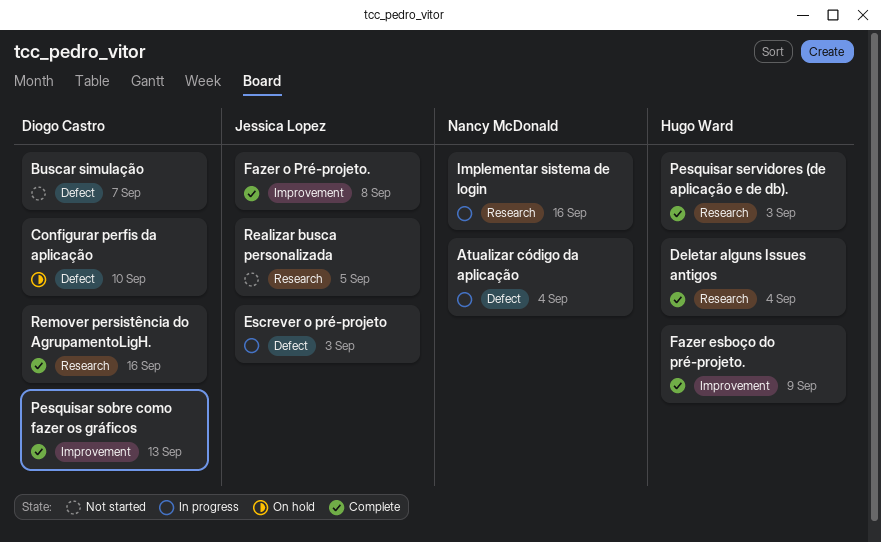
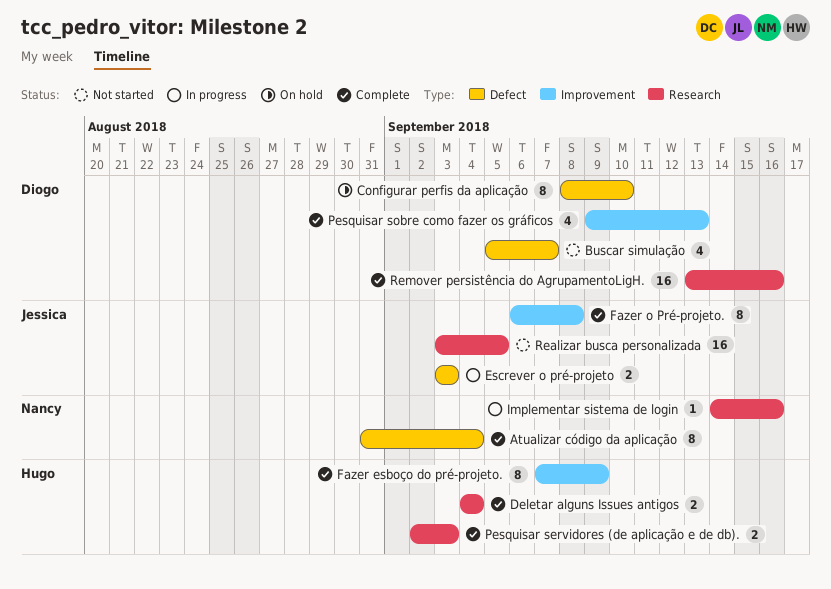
Atualizar código da aplicação, status: In progress -> Complete

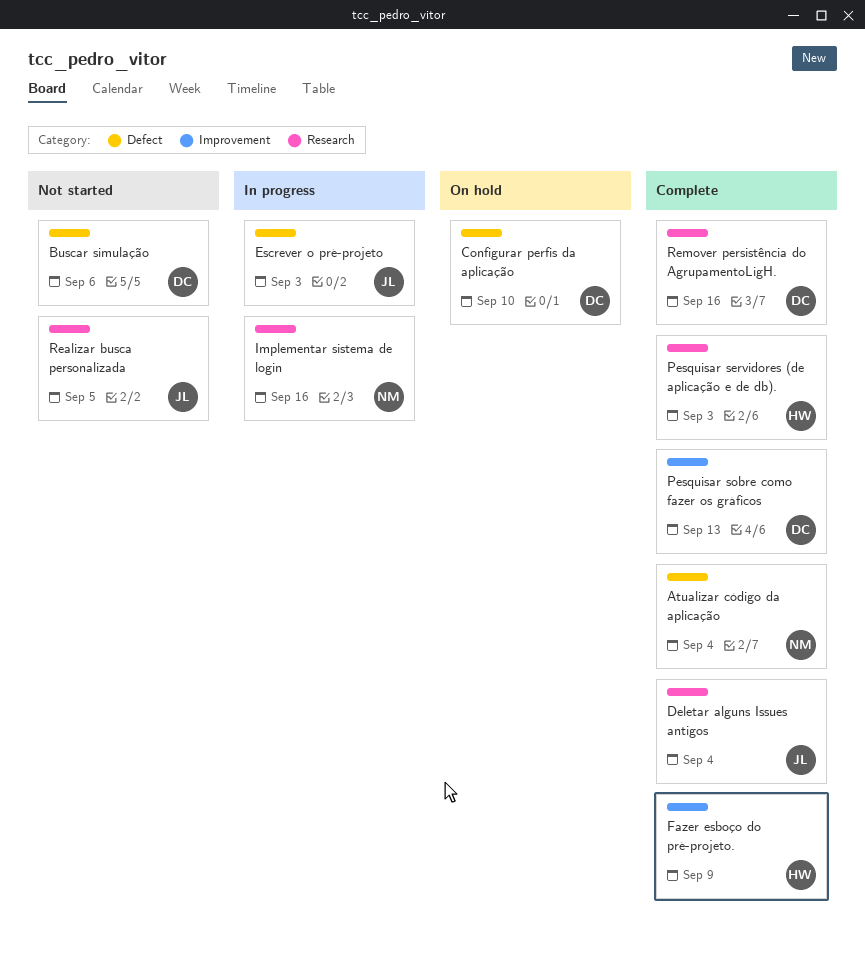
Buscar simulação, due: Sep 7 -> Sep 6
Deletar alguns Issues antigos, owner: Hugo -> Jessica
Fazer o Pré-projeto.: present -> none

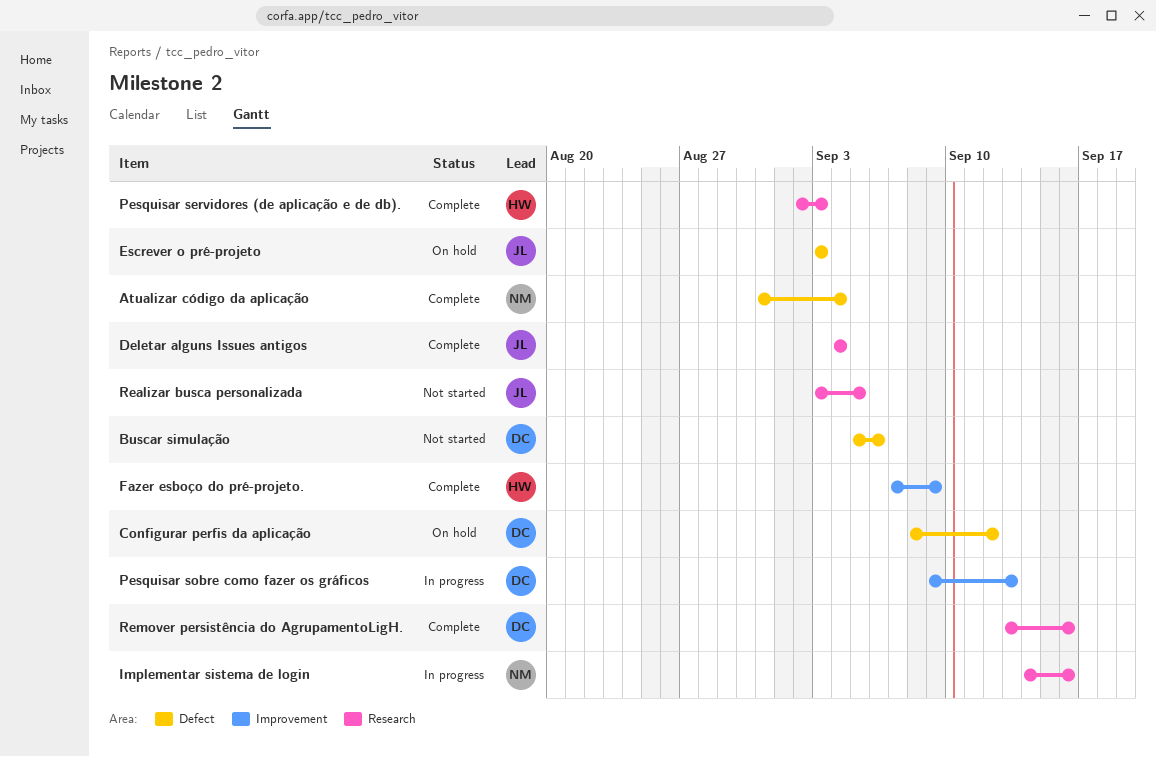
Configurar perfis da aplicação, due: Sep 10 -> Sep 12
Escrever o pré-projeto, status: In progress -> On hold
Pesquisar sobre como fazer os gráficos, status: Complete -> In progress

